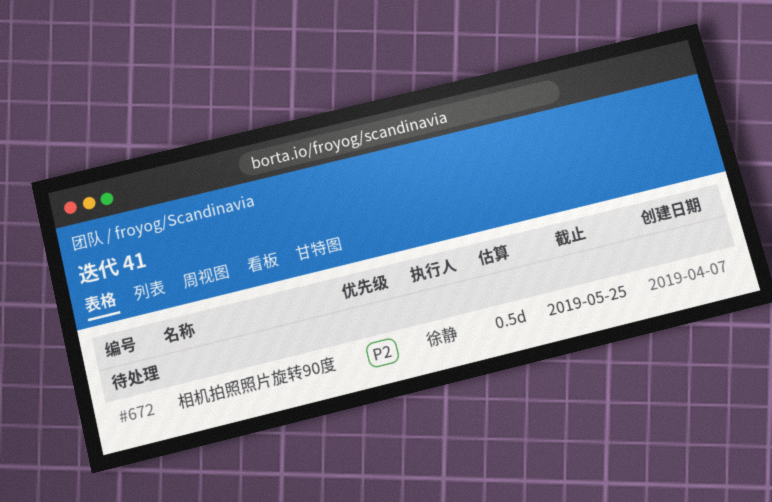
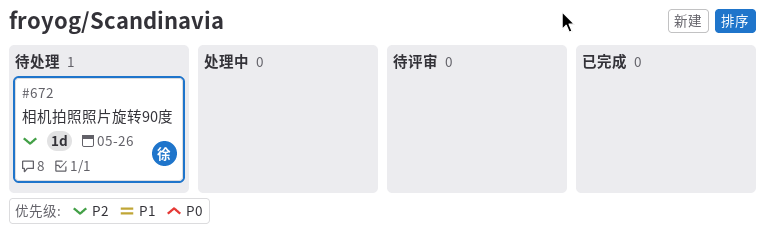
#672, estimate: 0.5d -> 1d
#672, due: May 25 -> May 26

